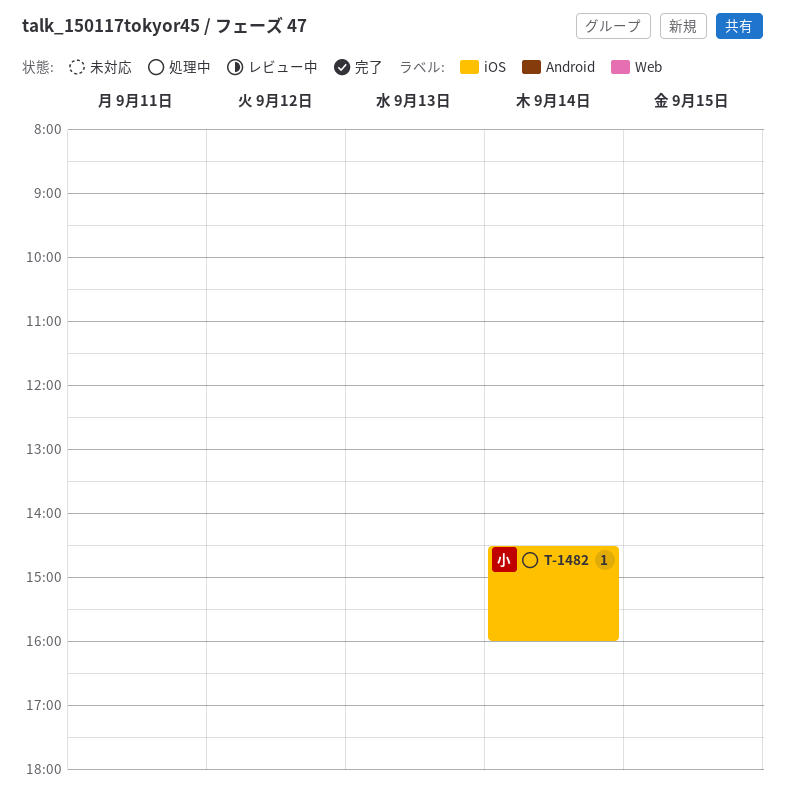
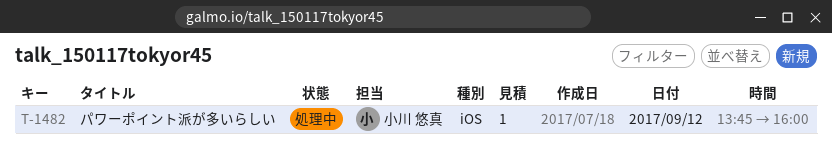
T-1482, day: Sep 14 -> Sep 12
T-1482, begins: 14:30 -> 13:45

